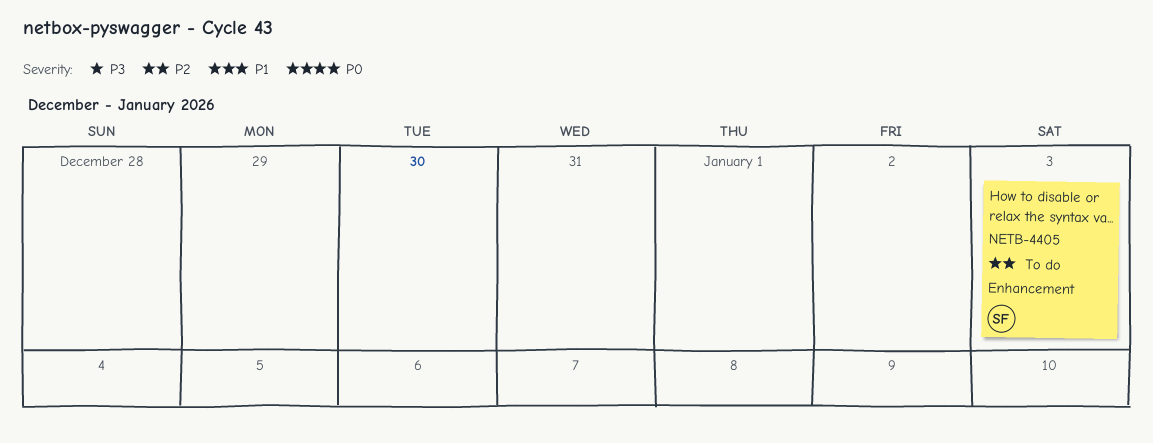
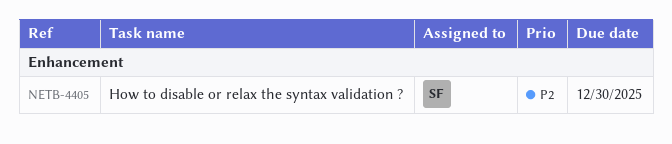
NETB-4405, due: Jan 3 -> Dec 30

